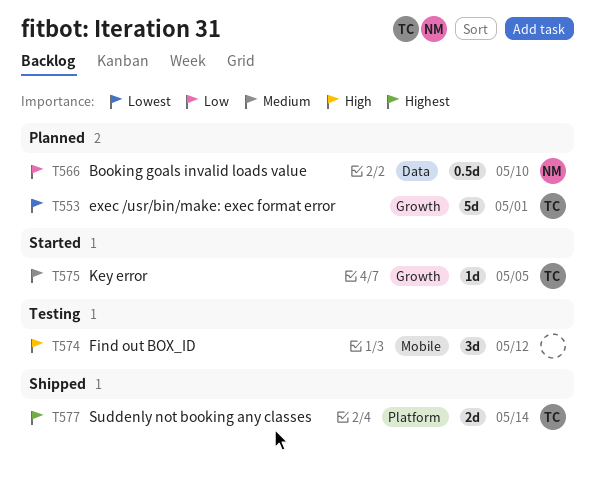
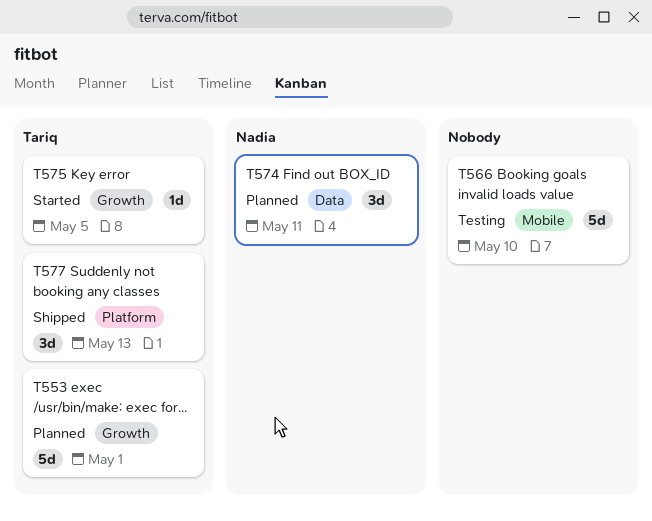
T566, status: Planned -> Testing
T566, owner: Nadia -> none
T566, label: Data -> Mobile
T566, estimate: 0.5d -> 5d
T574, status: Testing -> Planned
T574, owner: none -> Nadia
T574, label: Mobile -> Data
T574, due: May 12 -> May 11
T577, estimate: 2d -> 3d
T577, due: May 14 -> May 13

